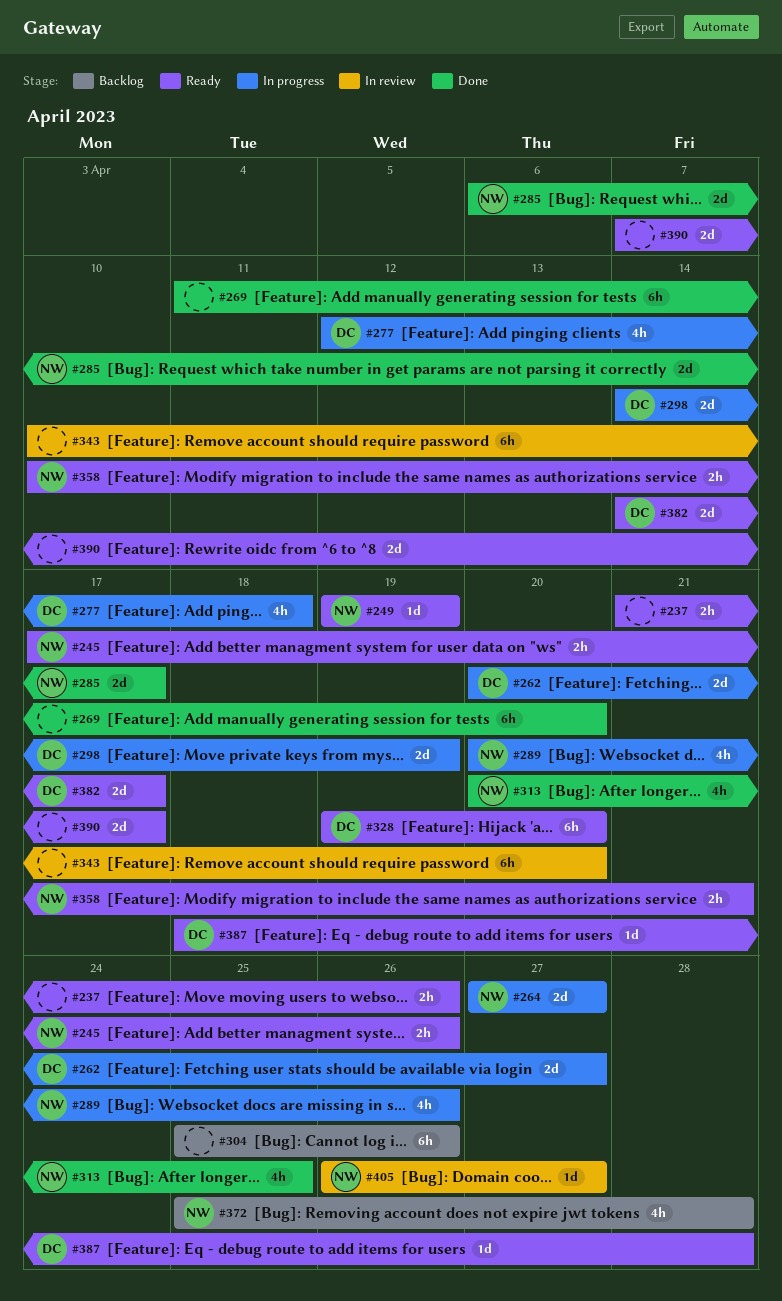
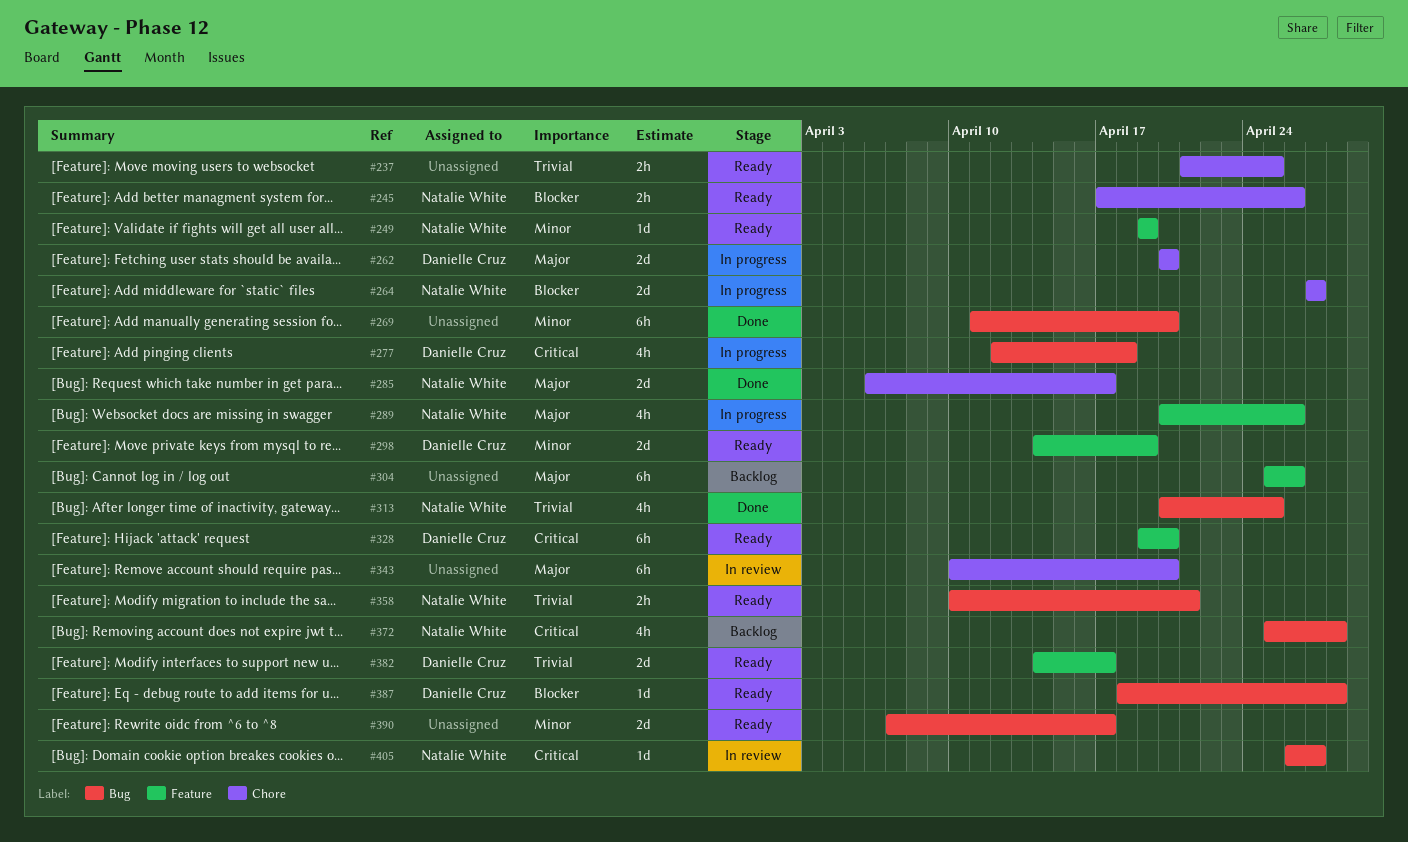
#237, due: Apr 26 -> Apr 25
#262, due: Apr 27 -> Apr 20
#298, status: In progress -> Ready

